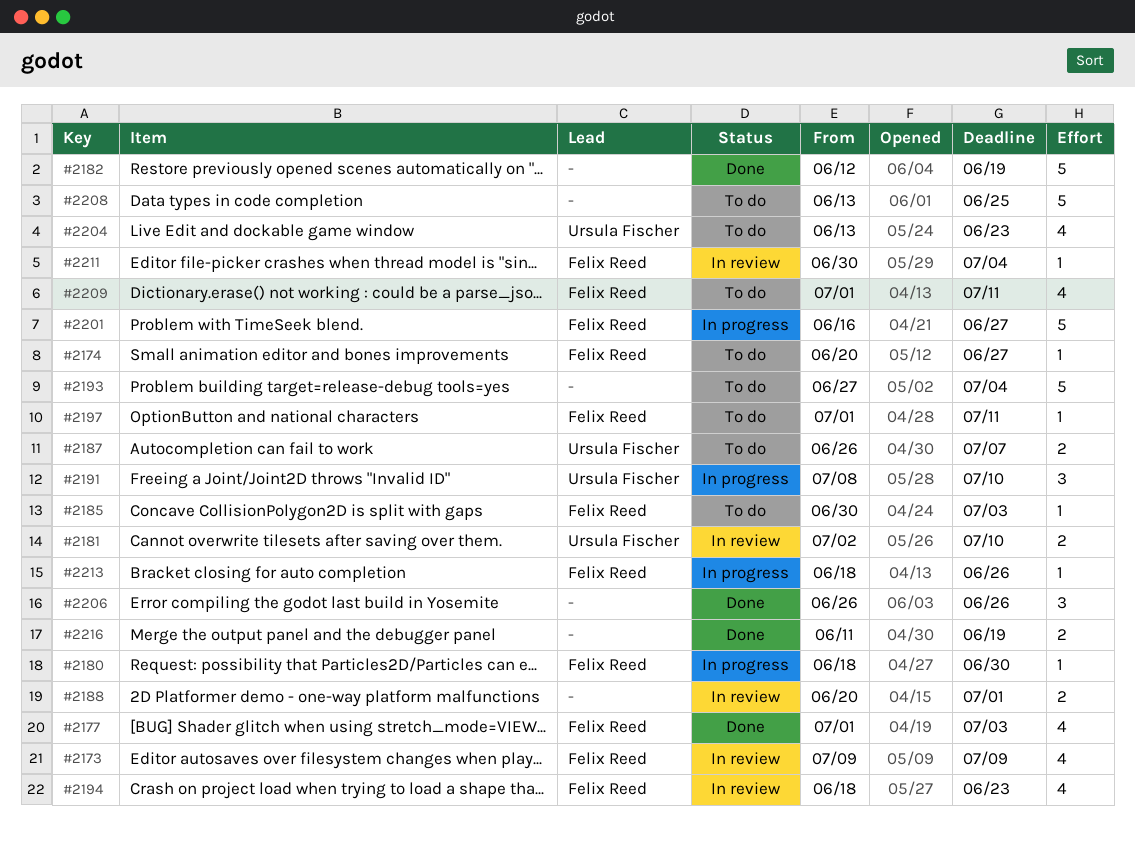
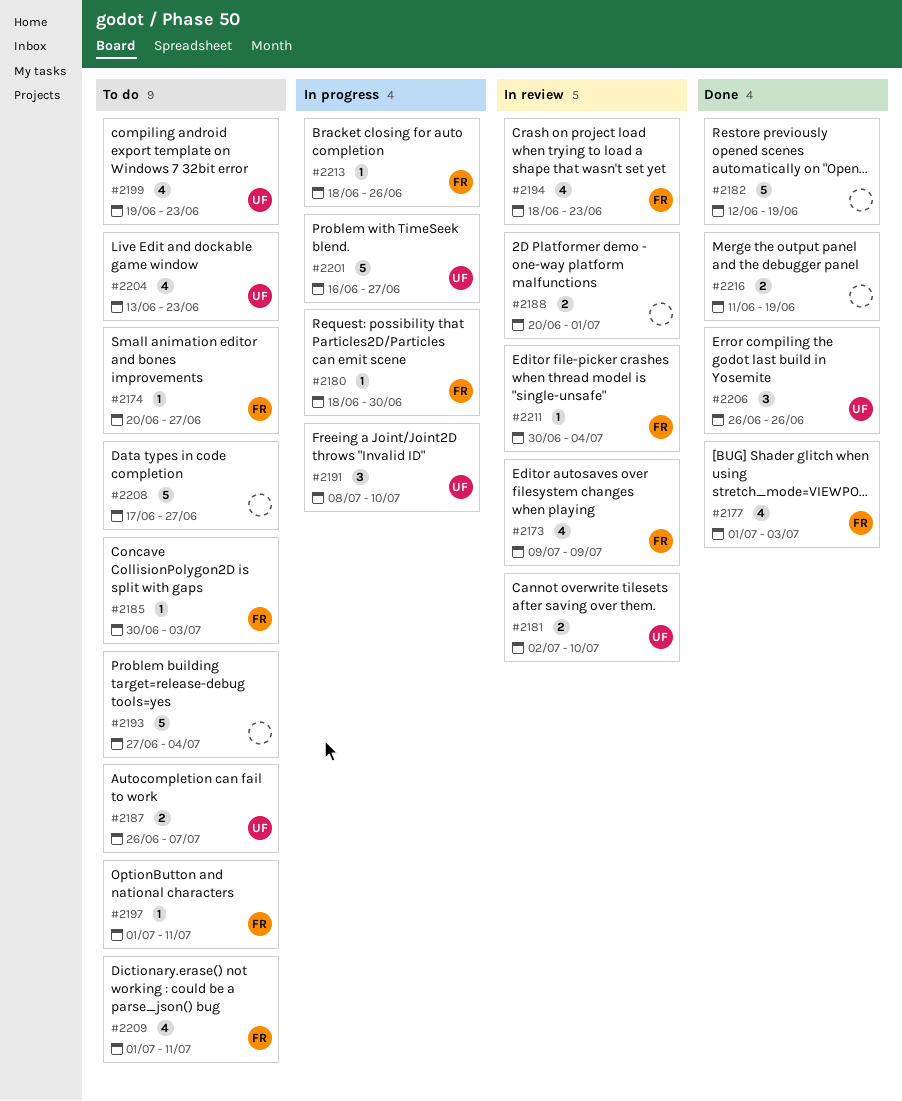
#2199: none -> present
#2201, owner: Felix Reed -> Ursula Fischer
#2206, owner: none -> Ursula Fischer
#2208, start: Jun 13 -> Jun 17
#2208, due: Jun 25 -> Jun 27

